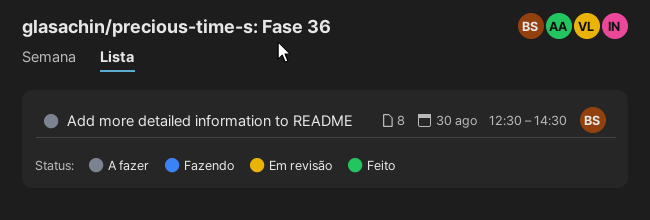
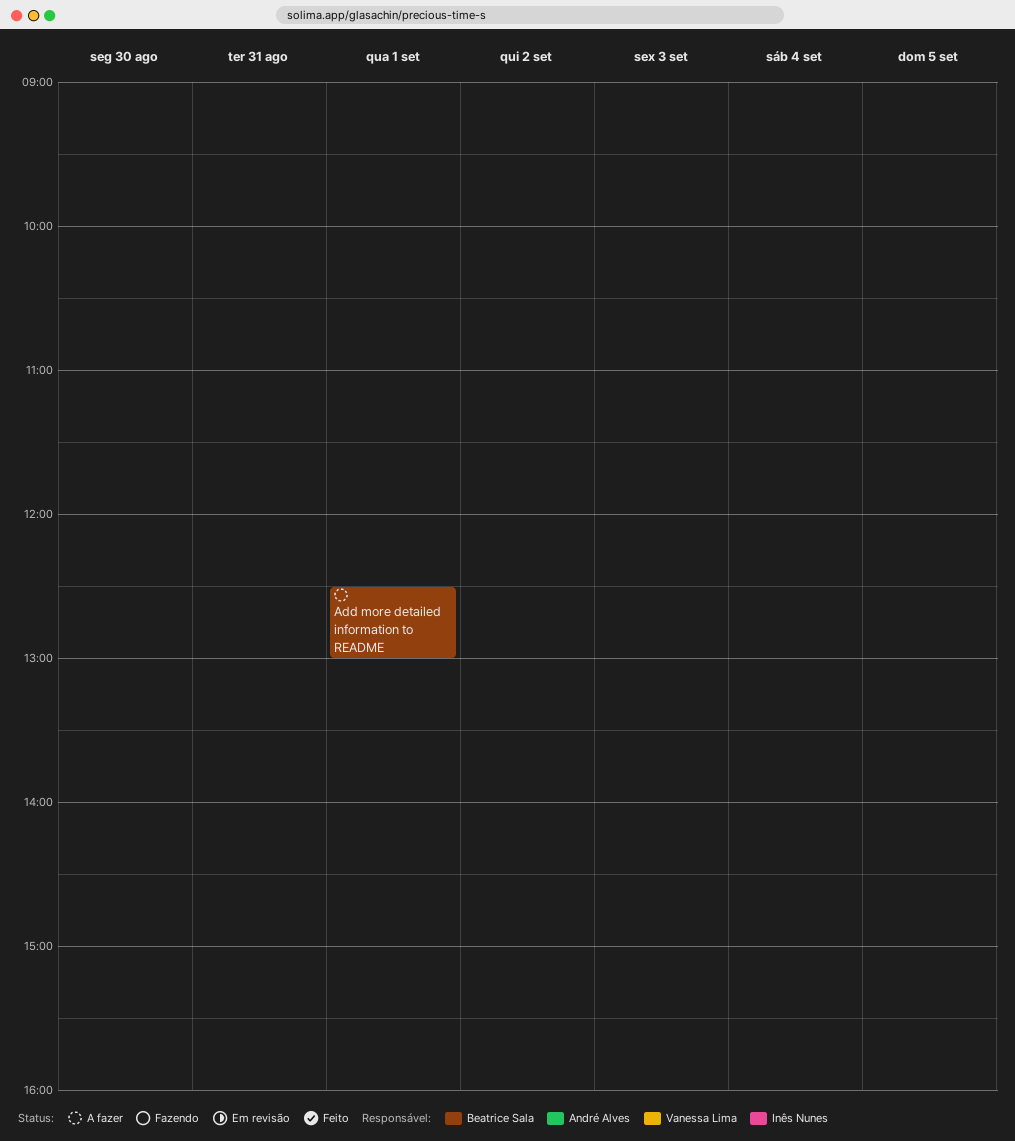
Add more detailed information to README, day: Aug 30 -> Sep 1
Add more detailed information to README, ends: 14:30 -> 13:00

